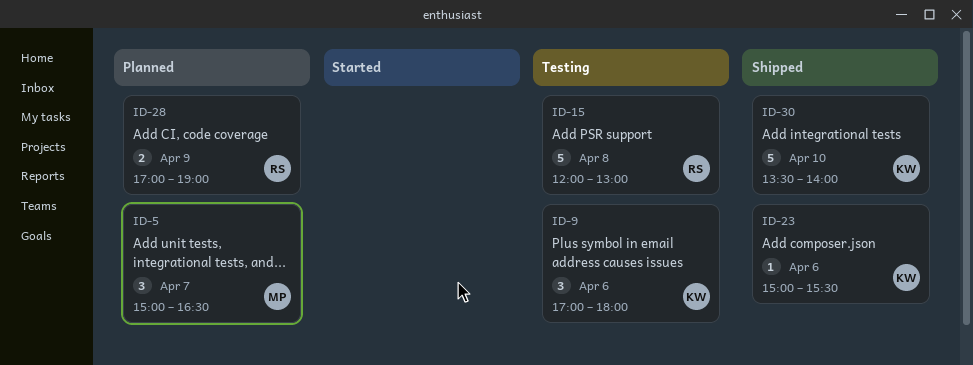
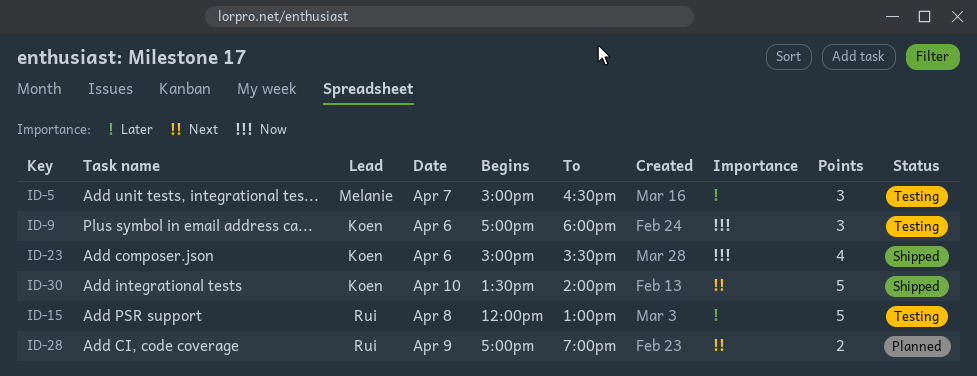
ID-5, status: Planned -> Testing
ID-23, estimate: 1 -> 4

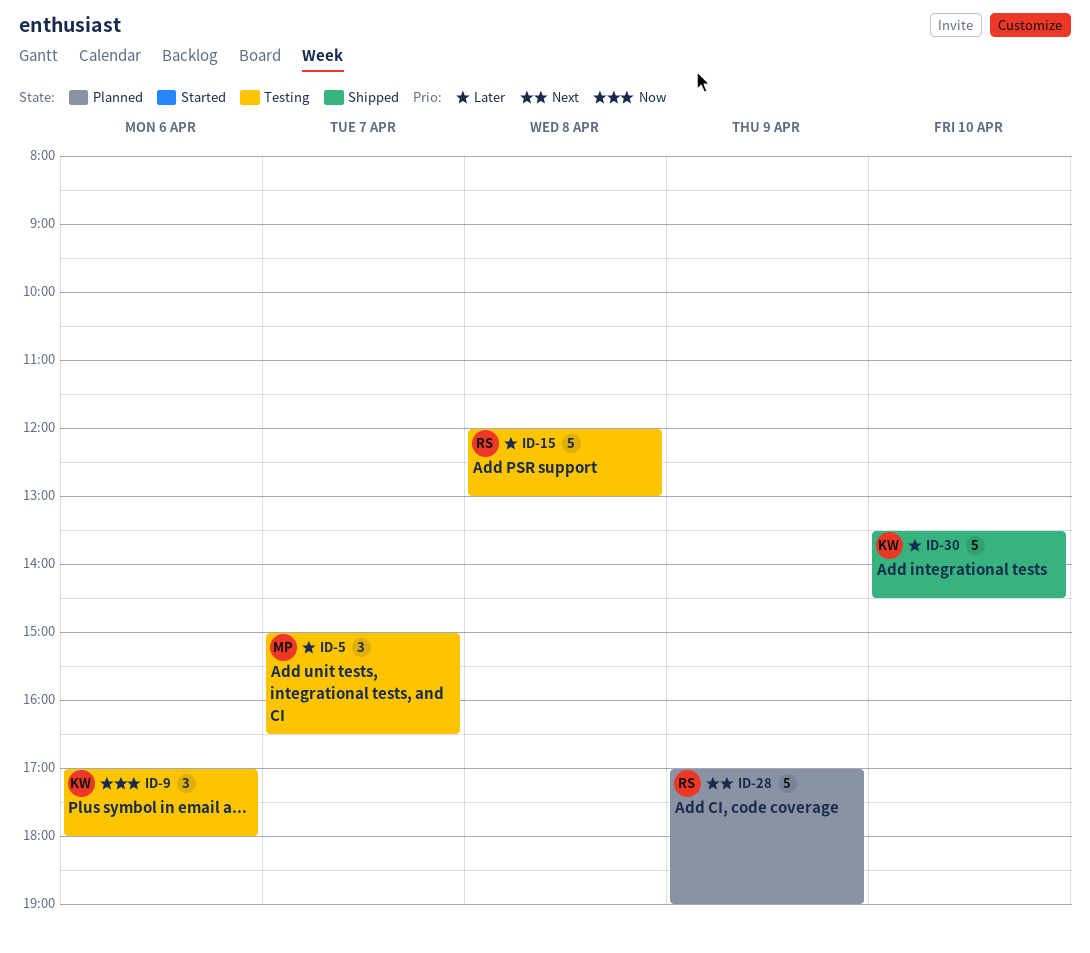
ID-23: present -> none
ID-28, estimate: 2 -> 5
ID-30, priority: Next -> Later
ID-30, ends: 14:00 -> 14:30

